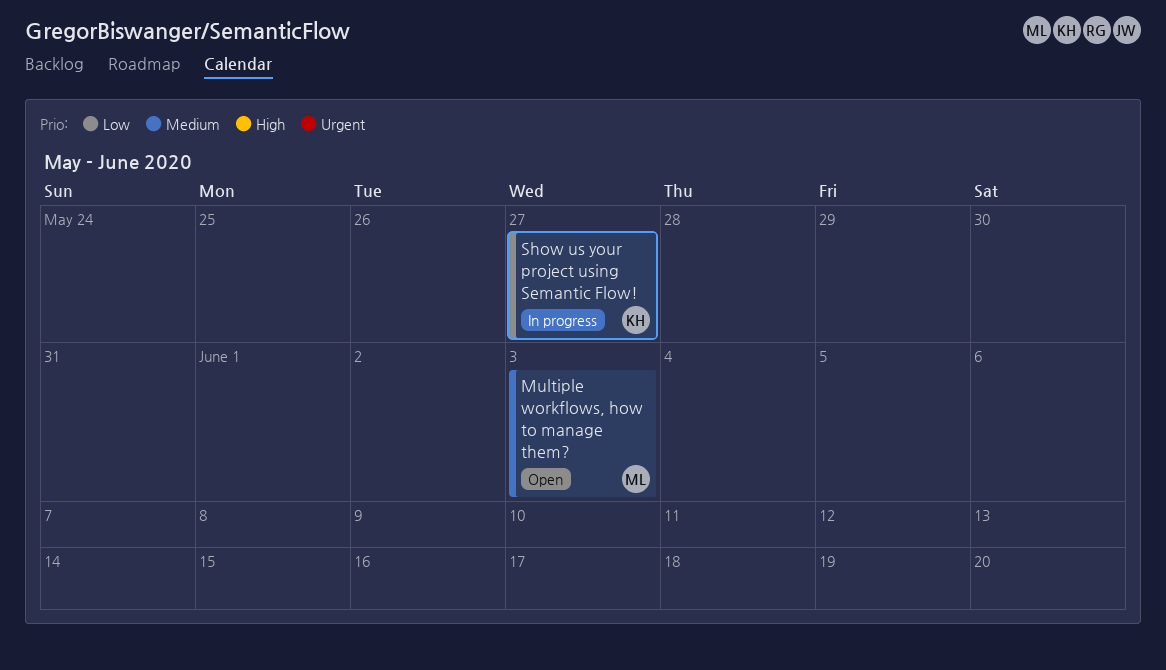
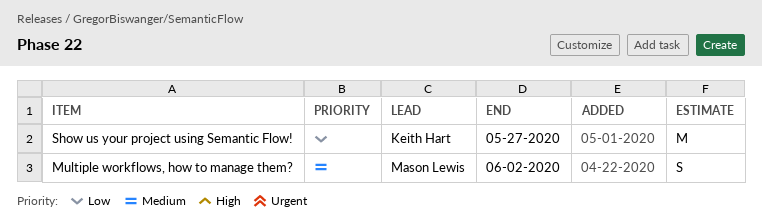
Multiple workflows, how to manage them?, due: Jun 3 -> Jun 2

